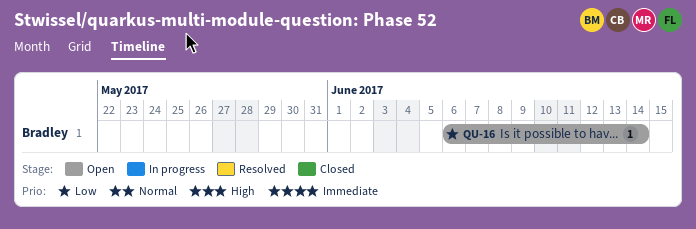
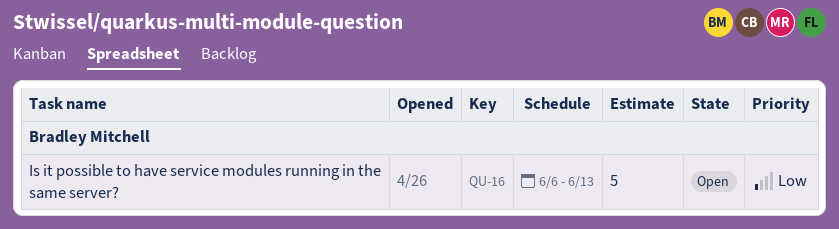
QU-16, estimate: 1 -> 5
QU-16, due: Jun 14 -> Jun 13

